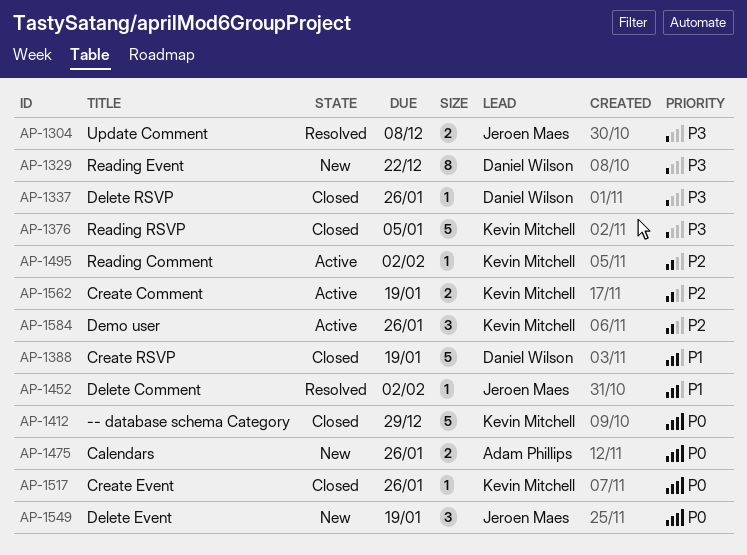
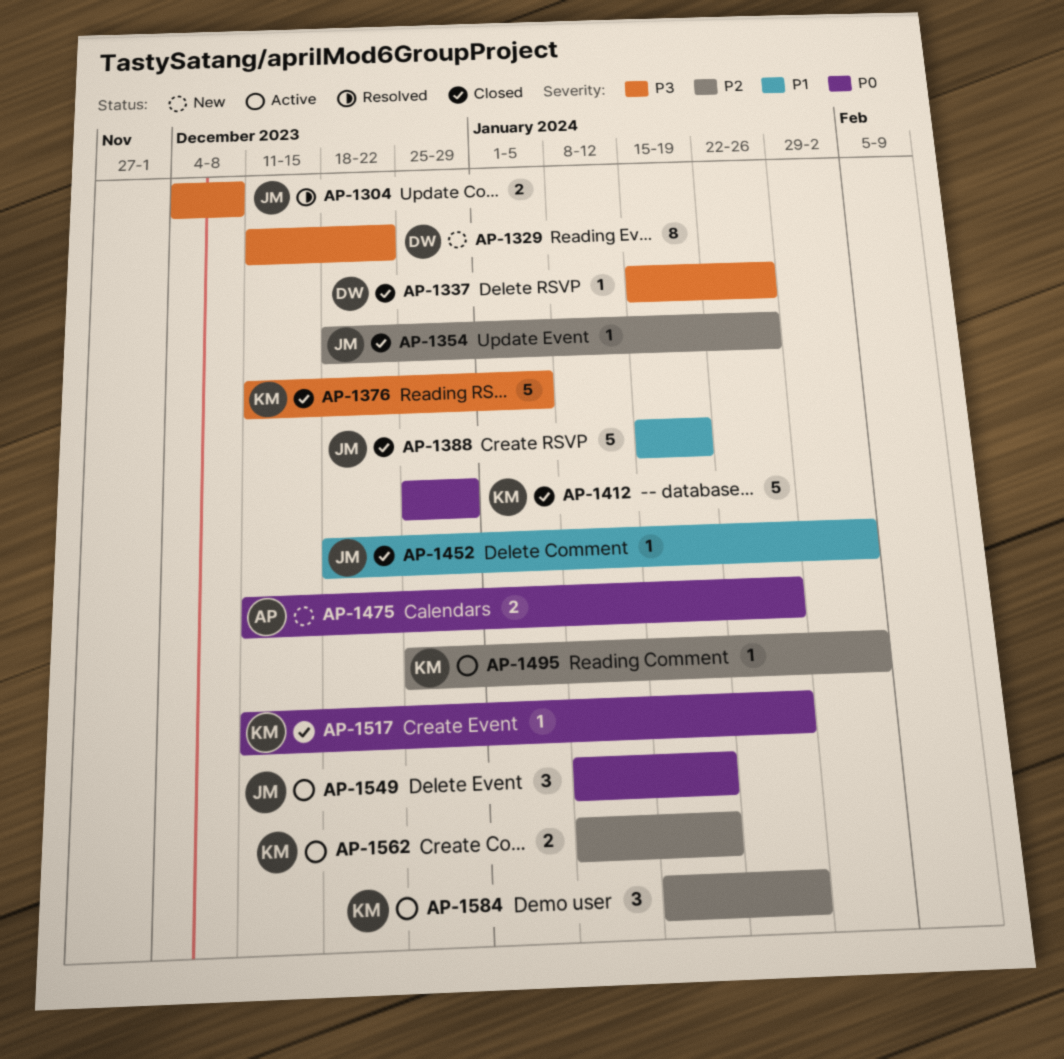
AP-1354: none -> present
AP-1388, owner: Daniel Wilson -> Jeroen Maes
AP-1452, status: Resolved -> Closed
AP-1549, status: New -> Active

